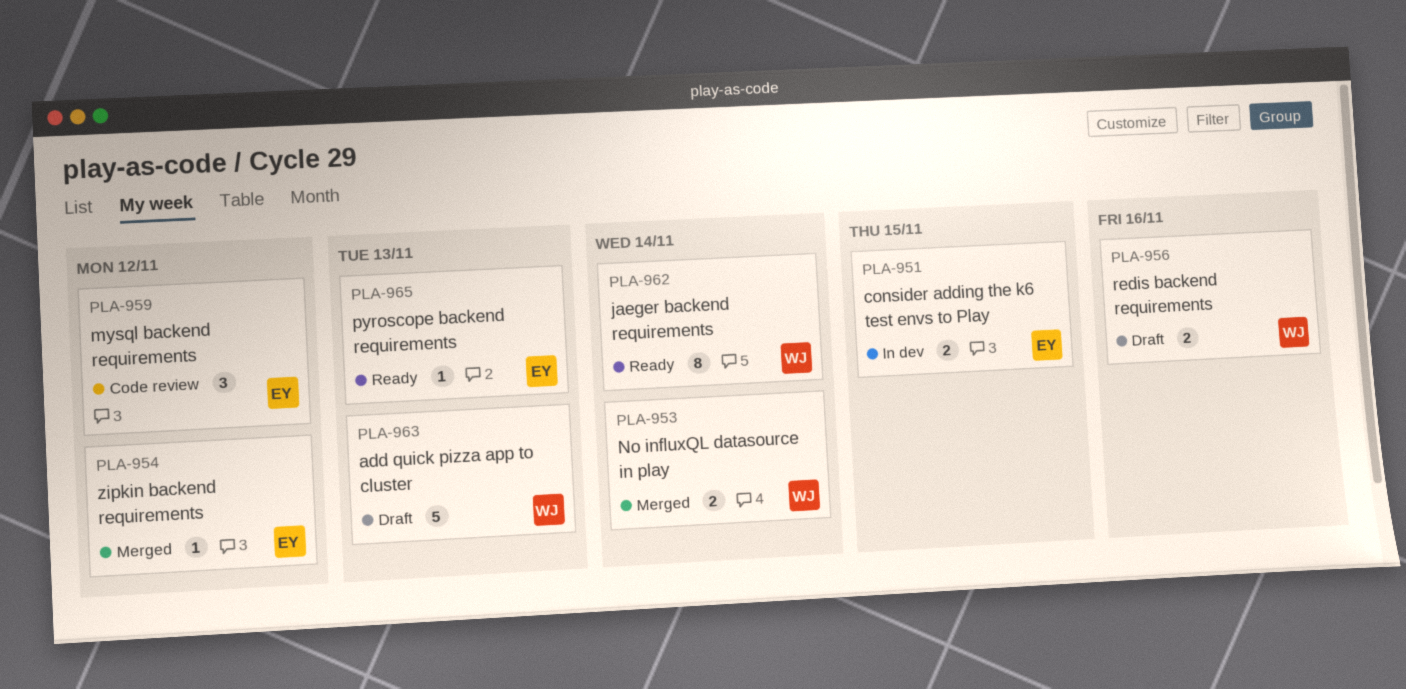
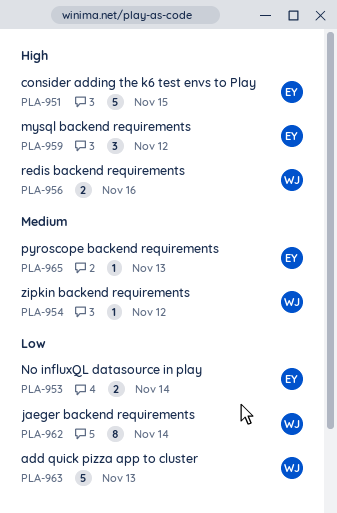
PLA-951, estimate: 2 -> 5
PLA-953, owner: WJ -> EY
PLA-954, owner: EY -> WJ

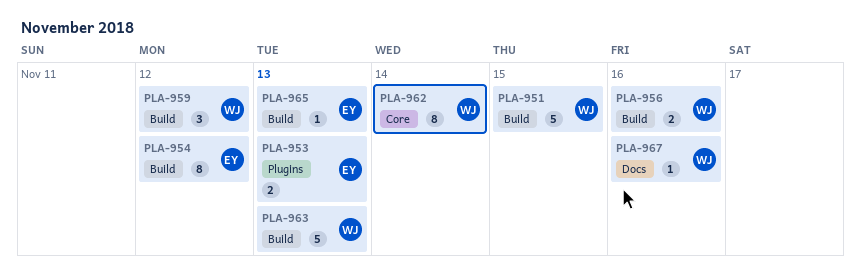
PLA-951, owner: EY -> WJ
PLA-953, due: Nov 14 -> Nov 13
PLA-954, owner: WJ -> EY
PLA-954, estimate: 1 -> 8
PLA-959, owner: EY -> WJ
PLA-967: none -> present

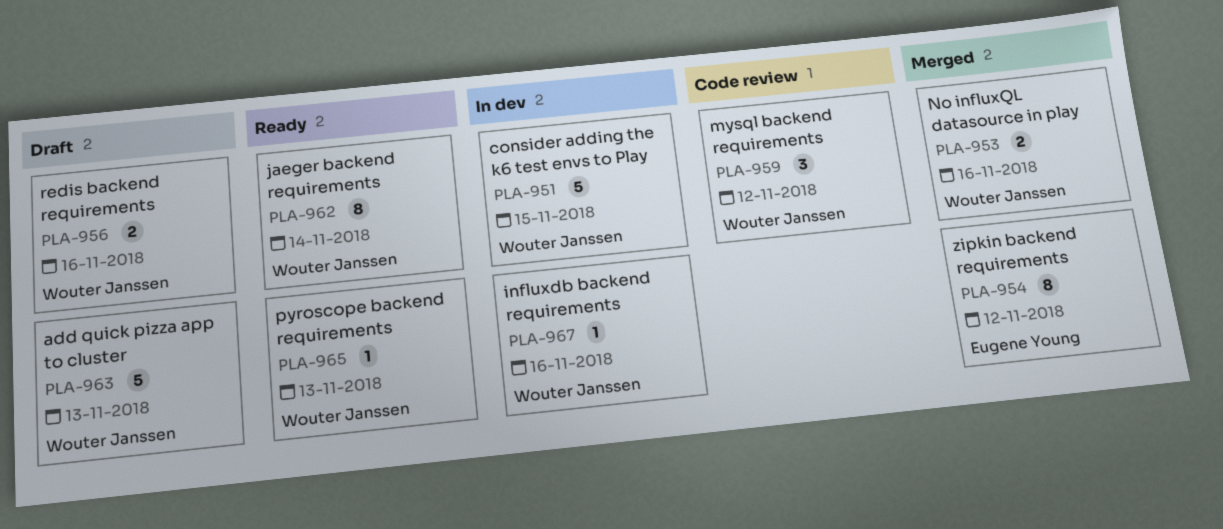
PLA-953, owner: Eugene Young -> Wouter Janssen
PLA-953, due: Nov 13 -> Nov 16
PLA-965, owner: Eugene Young -> Wouter Janssen

